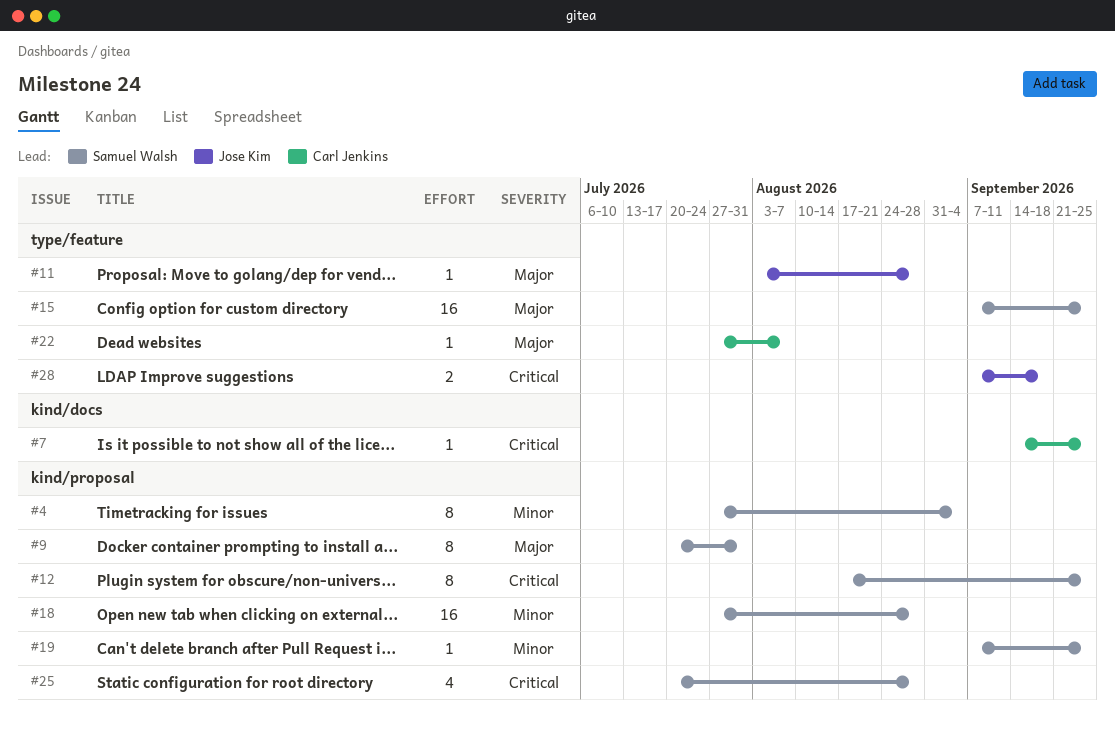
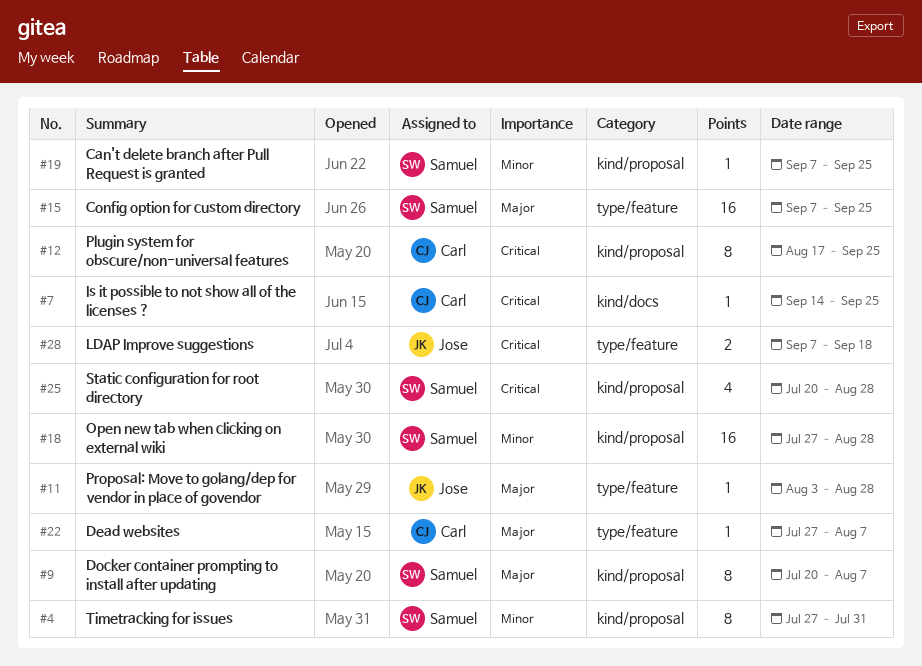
#4, due: Sep 4 -> Jul 31
#9, due: Jul 31 -> Aug 7
#12, owner: Samuel Walsh -> Carl Jenkins

